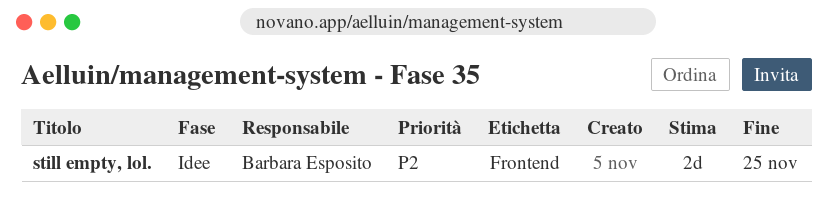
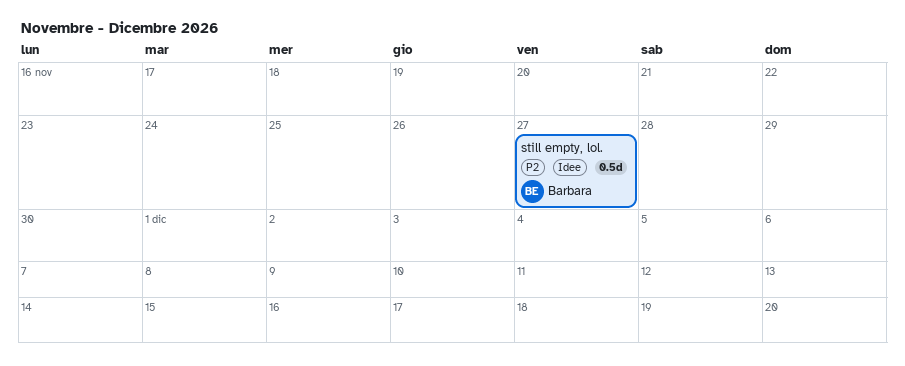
still empty, lol., estimate: 2d -> 0.5d
still empty, lol., due: Nov 25 -> Nov 27

